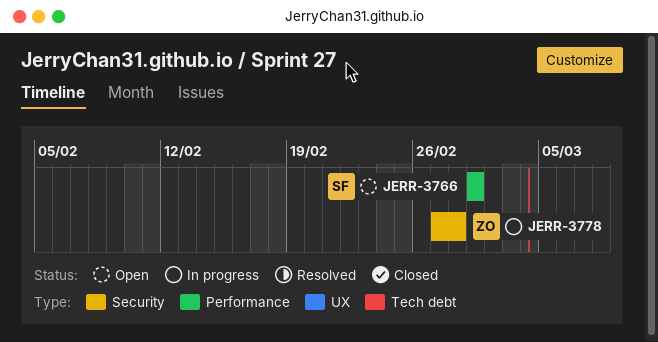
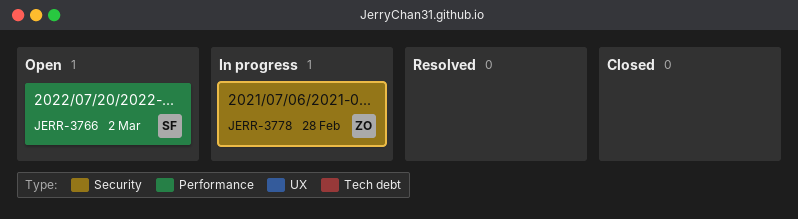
JERR-3766, due: Mar 1 -> Mar 2

